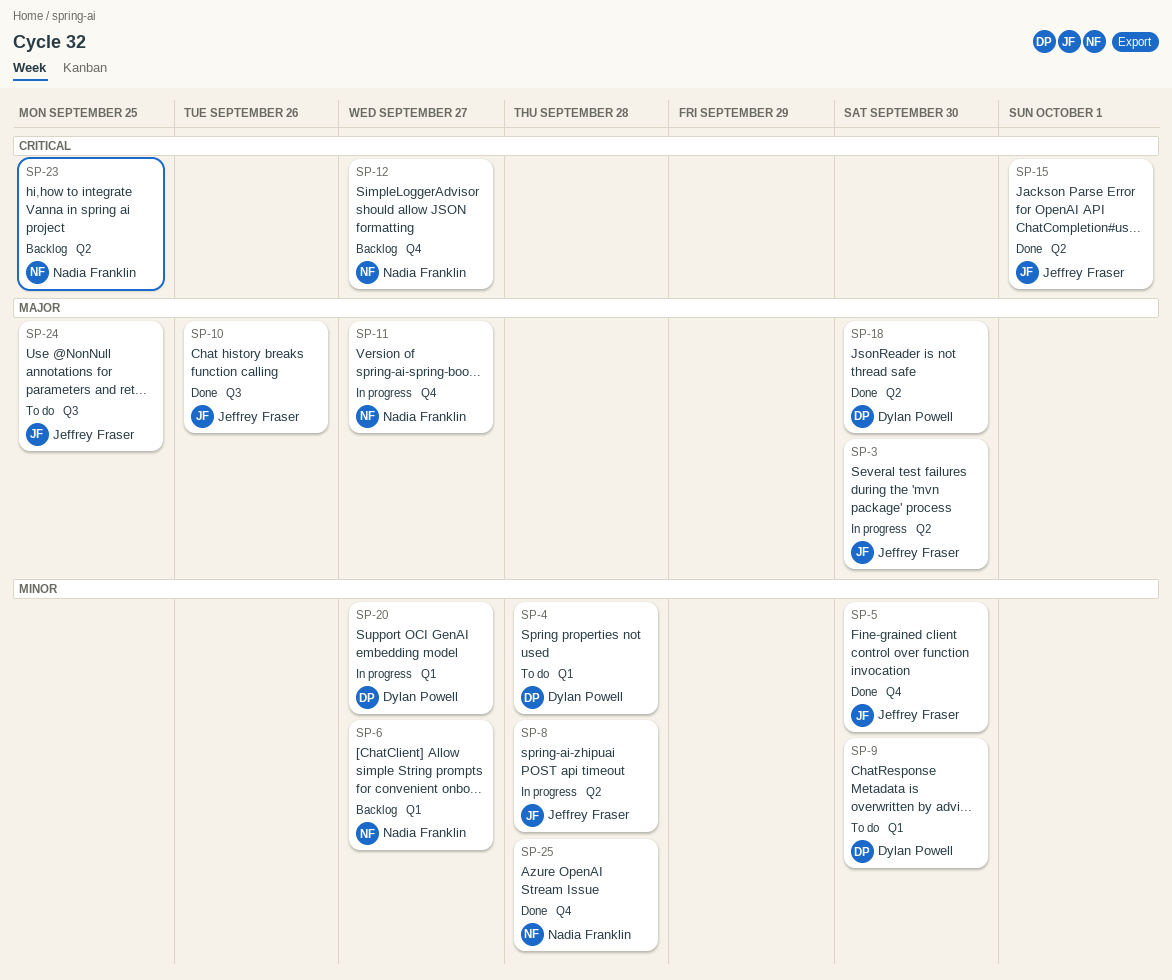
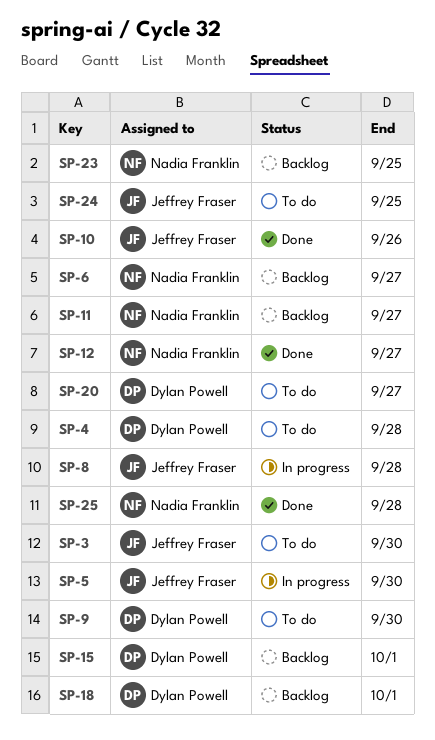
SP-3, status: In progress -> To do
SP-5, status: Done -> In progress
SP-11, status: In progress -> Backlog
SP-12, status: Backlog -> Done
SP-15, status: Done -> Backlog
SP-15, owner: Jeffrey Fraser -> Dylan Powell
SP-18, status: Done -> Backlog
SP-18, due: Sep 30 -> Oct 1
SP-20, status: In progress -> To do

